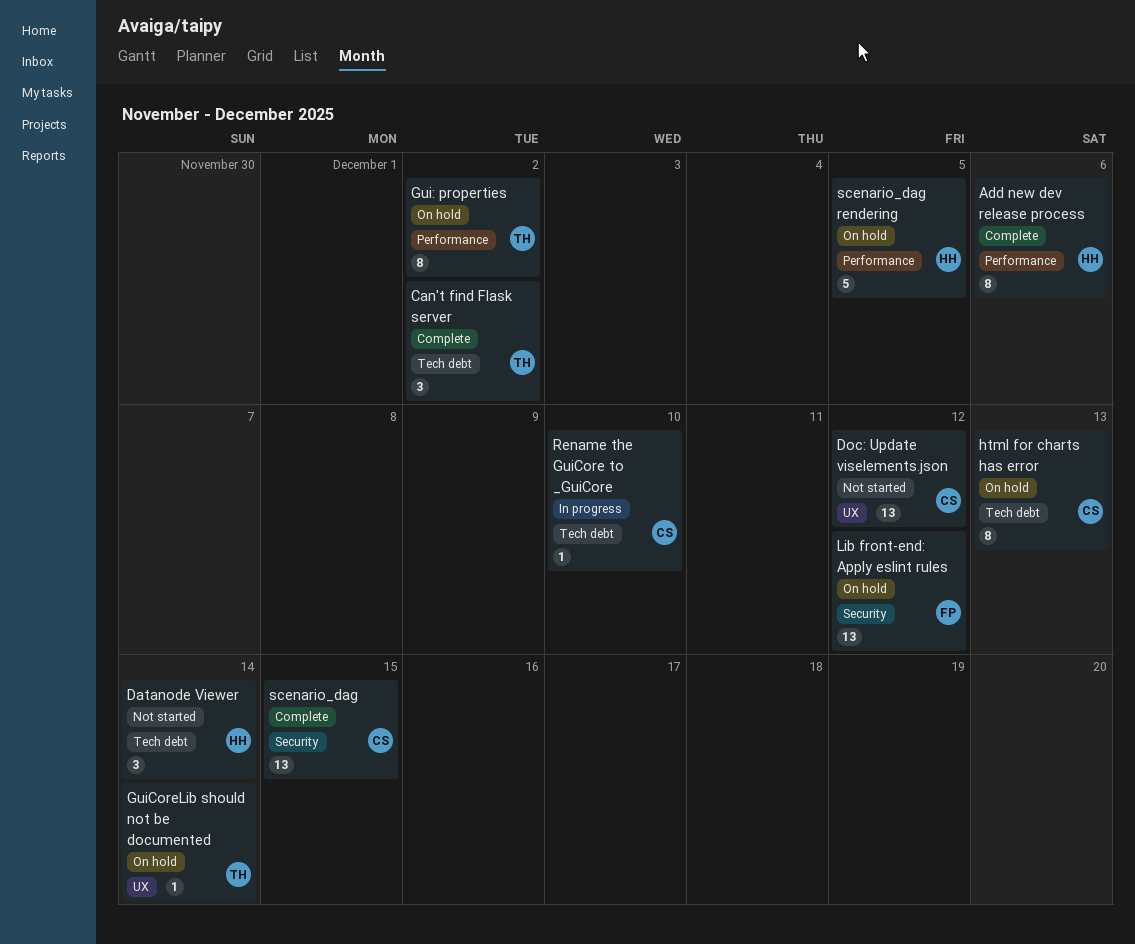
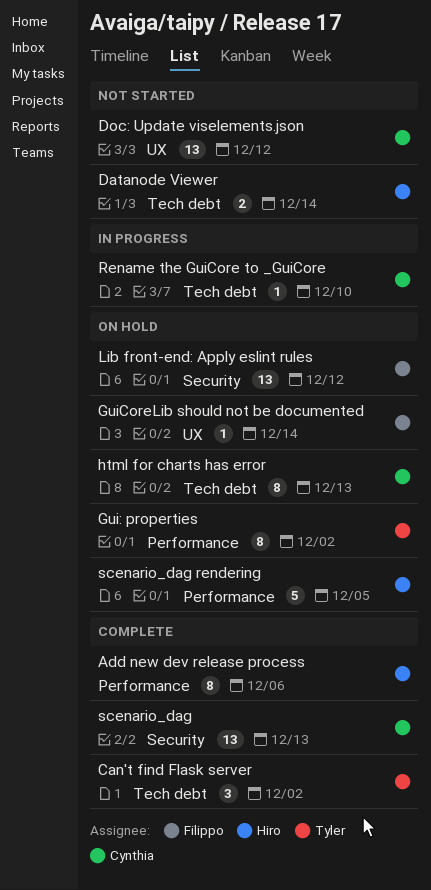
Datanode Viewer, estimate: 3 -> 2
GuiCoreLib should not be documented, owner: Tyler -> Filippo
scenario_dag, due: Dec 15 -> Dec 13

